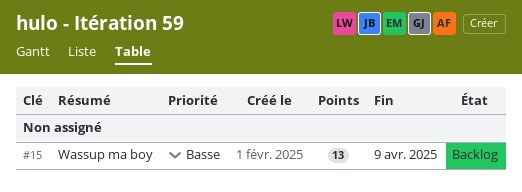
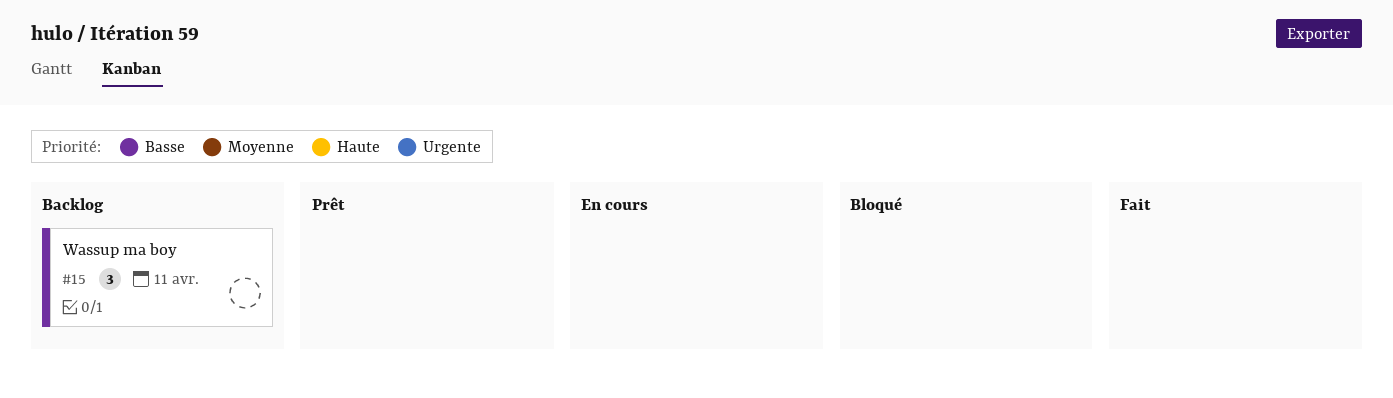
#15, estimate: 13 -> 3
#15, due: Apr 9 -> Apr 11

